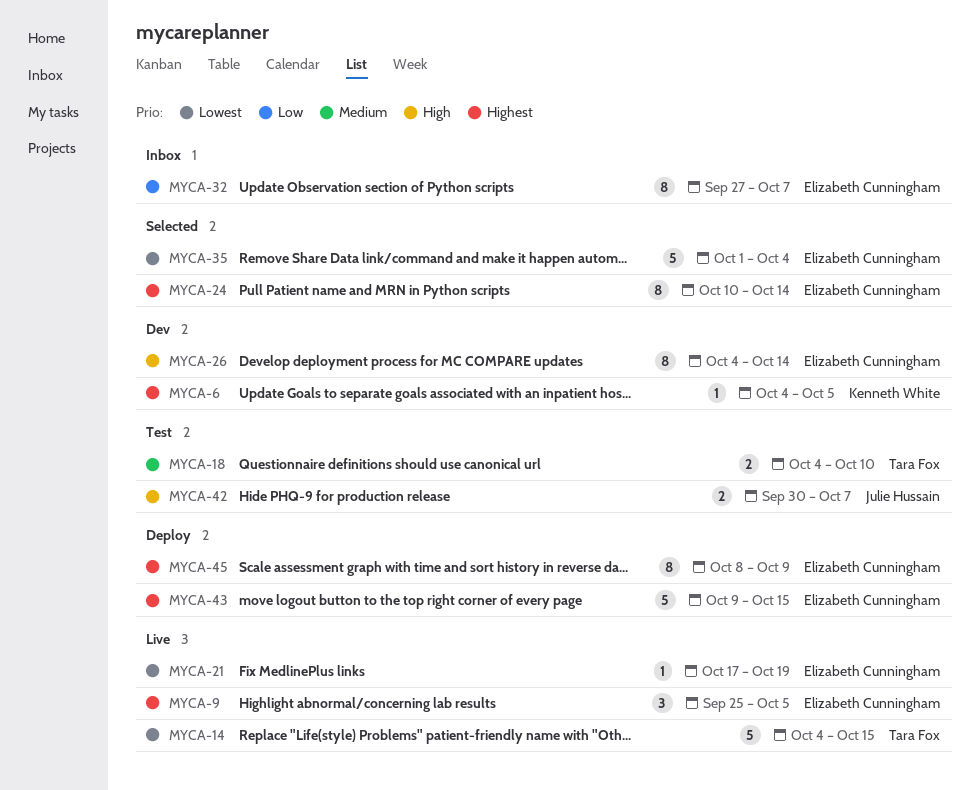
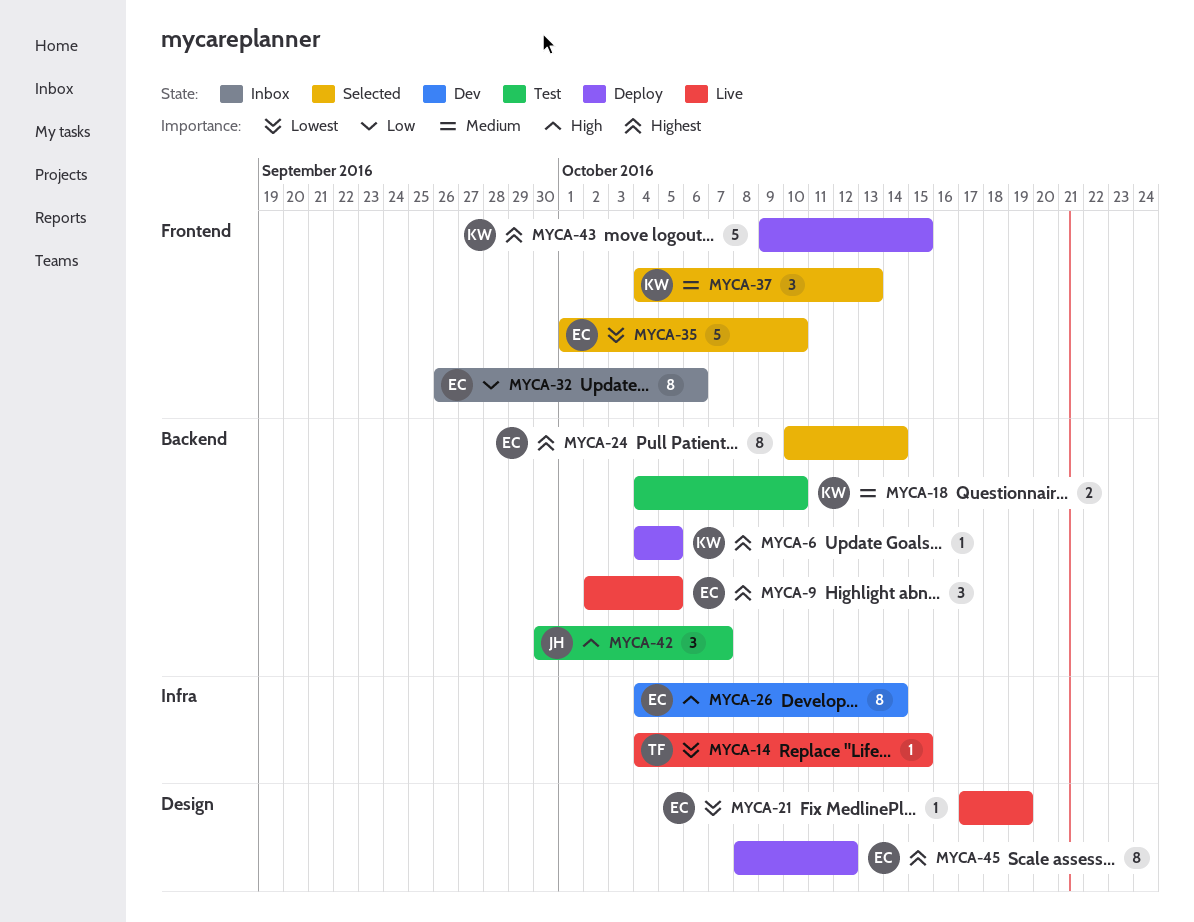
MYCA-6, status: Dev -> Deploy
MYCA-9, start: Sep 25 -> Oct 2
MYCA-14, estimate: 5 -> 1
MYCA-18, owner: Tara Fox -> Kenneth White
MYCA-32, start: Sep 27 -> Sep 26
MYCA-32, due: Oct 7 -> Oct 6
MYCA-35, due: Oct 4 -> Oct 10
MYCA-37: none -> present
MYCA-42, estimate: 2 -> 3
MYCA-43, owner: Elizabeth Cunningham -> Kenneth White
MYCA-45, due: Oct 9 -> Oct 12

